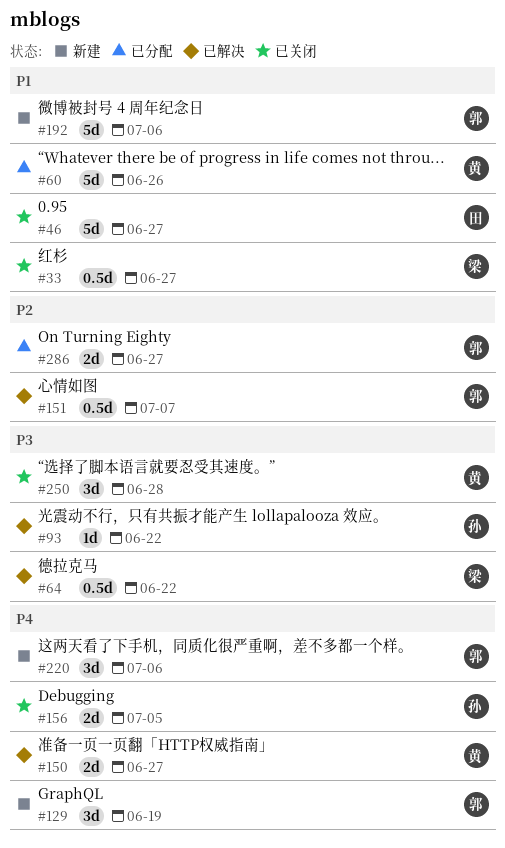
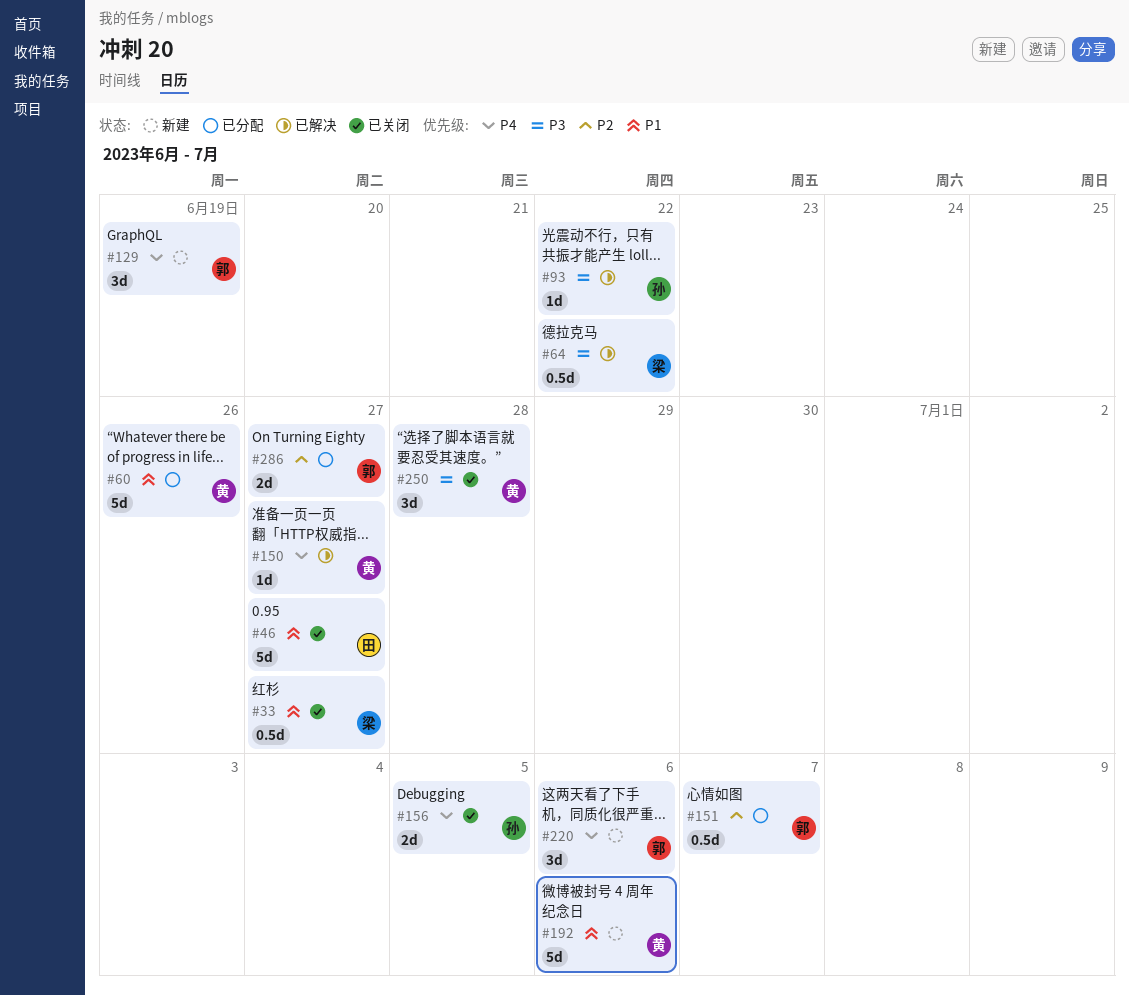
#150, estimate: 2d -> 1d
#151, status: 已解决 -> 已分配
#192, owner: 郭 -> 黄

